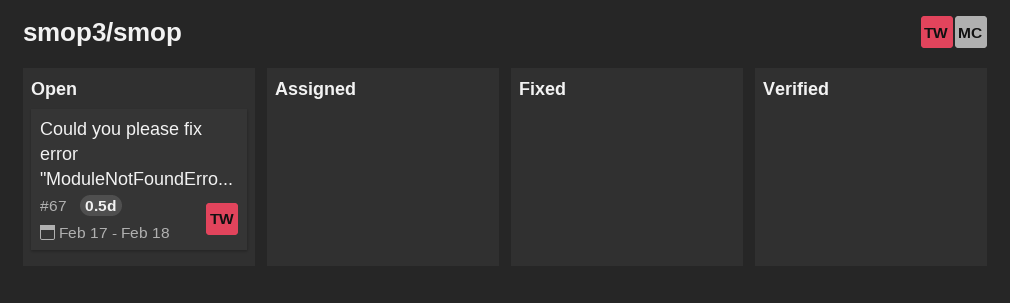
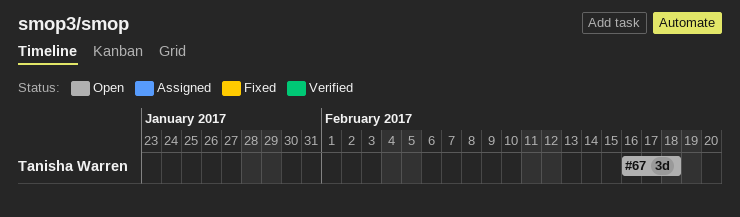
#67, estimate: 0.5d -> 3d
#67, start: Feb 17 -> Feb 16

